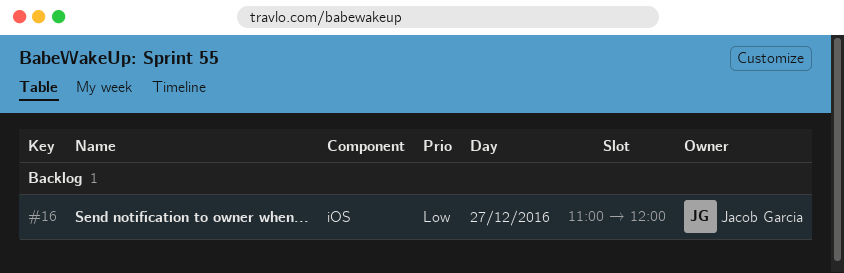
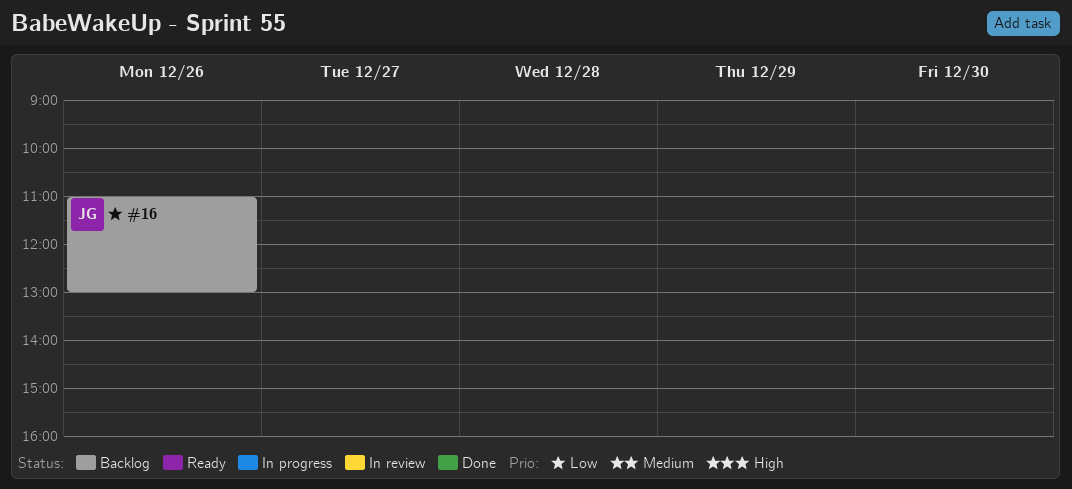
#16, day: Dec 27 -> Dec 26
#16, ends: 12:00 -> 13:00

